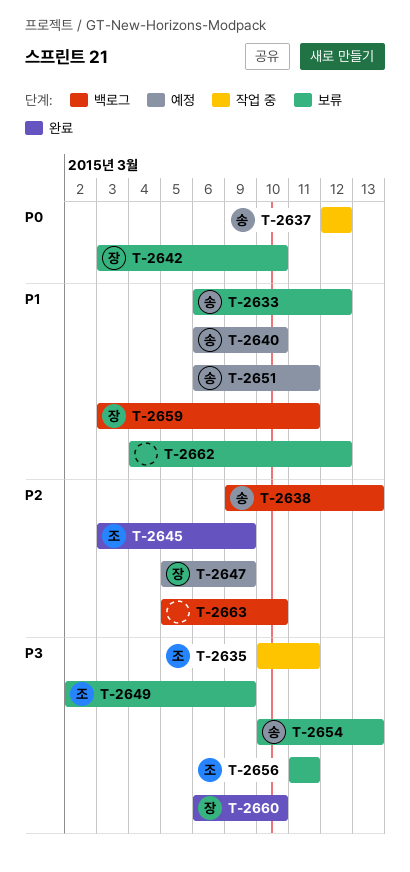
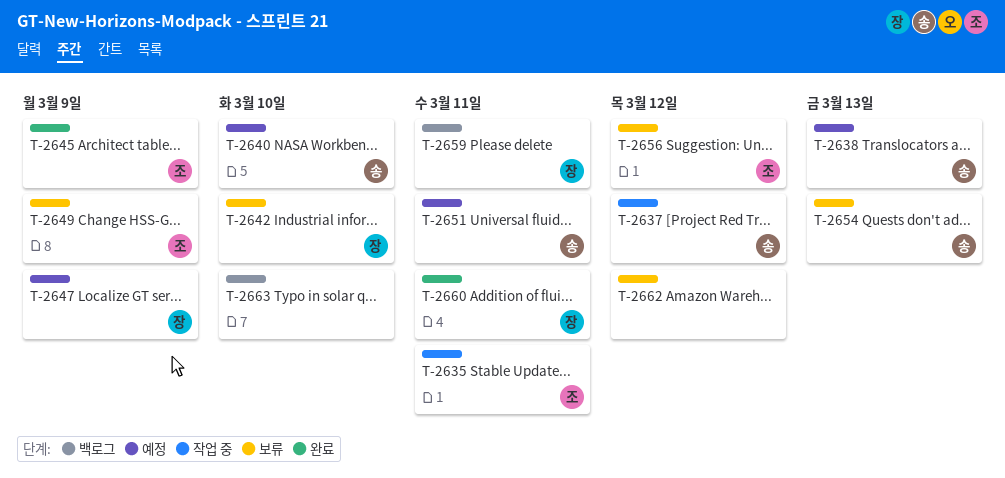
T-2633: present -> none
T-2638, status: 백로그 -> 예정
T-2656, due: Mar 11 -> Mar 12
T-2660, due: Mar 10 -> Mar 11

